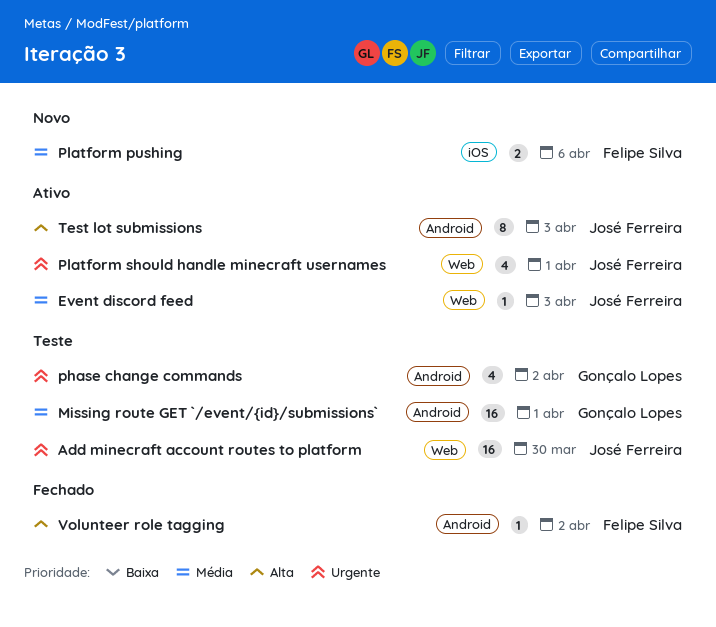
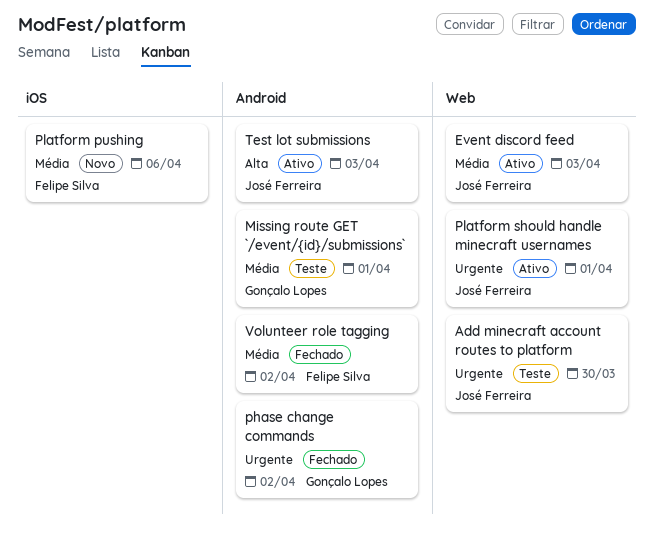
phase change commands, status: Teste -> Fechado
Volunteer role tagging, priority: Alta -> Média

